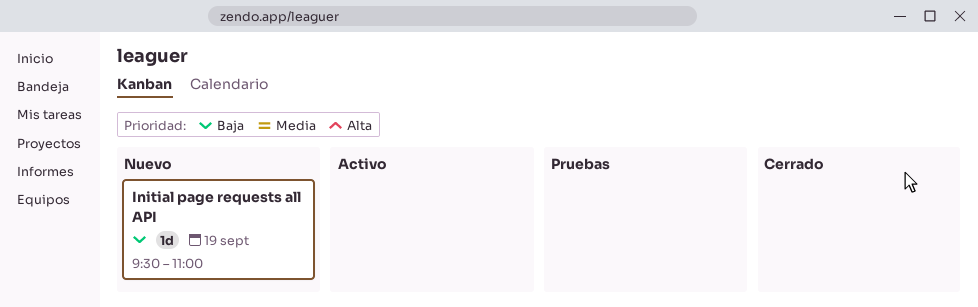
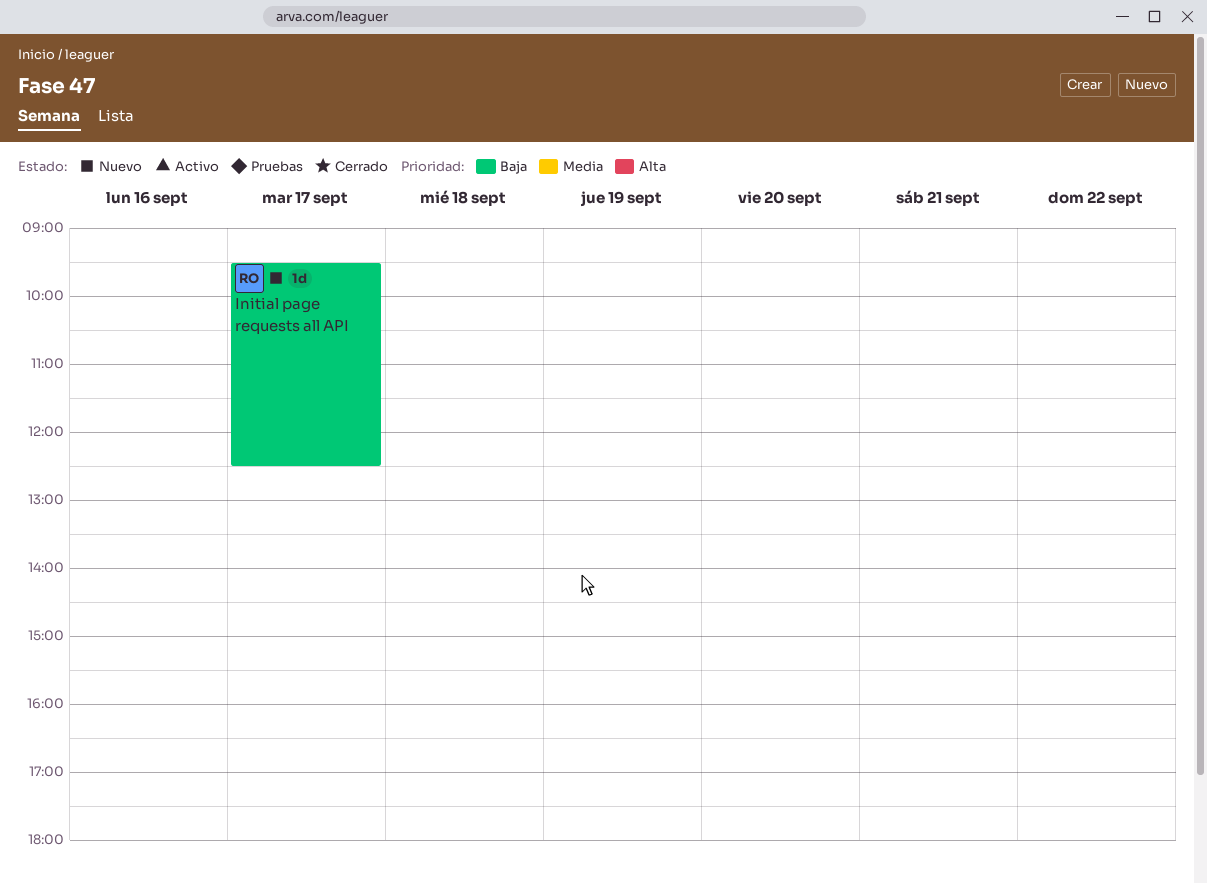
Initial page requests all API, day: Sep 19 -> Sep 17
Initial page requests all API, ends: 11:00 -> 12:30

